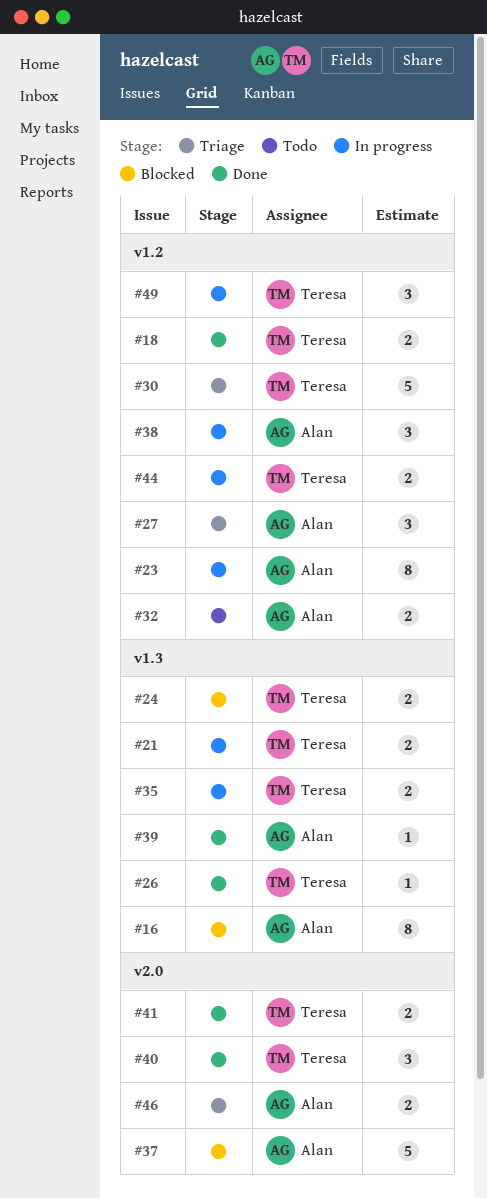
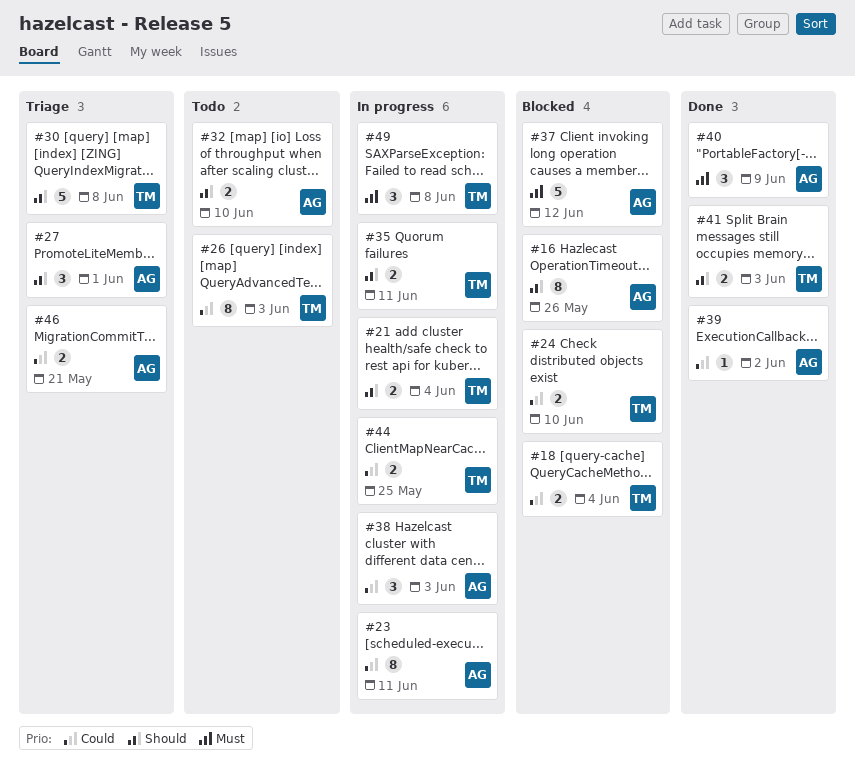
#18, status: Done -> Blocked
#26, status: Done -> Todo
#26, estimate: 1 -> 8
#40, owner: Teresa -> Alan

